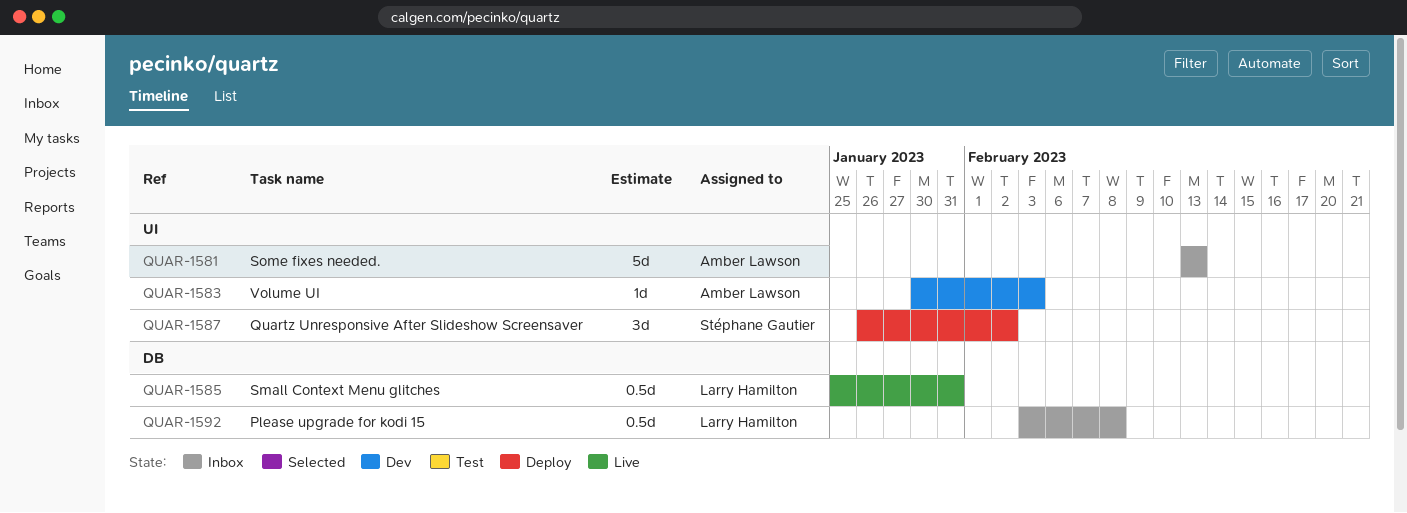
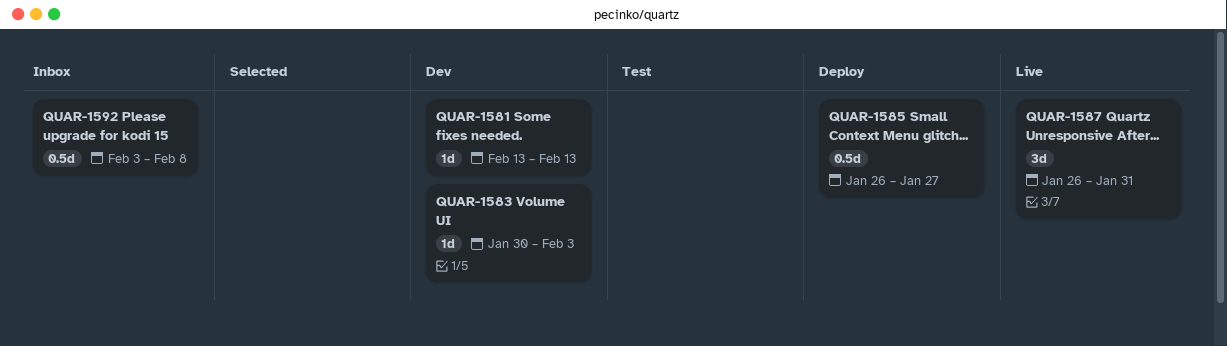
QUAR-1581, status: Inbox -> Dev
QUAR-1581, estimate: 5d -> 1d
QUAR-1585, status: Live -> Deploy
QUAR-1585, start: Jan 25 -> Jan 26
QUAR-1585, due: Jan 31 -> Jan 27
QUAR-1587, status: Deploy -> Live
QUAR-1587, due: Feb 2 -> Jan 31

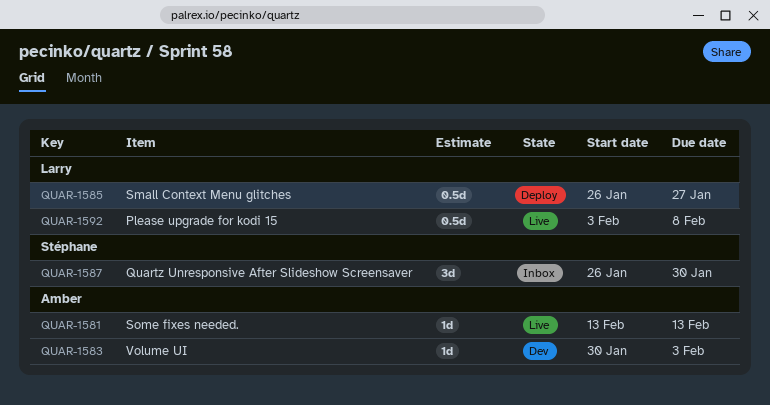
QUAR-1581, status: Dev -> Live
QUAR-1587, status: Live -> Inbox
QUAR-1587, due: Jan 31 -> Jan 30
QUAR-1592, status: Inbox -> Live

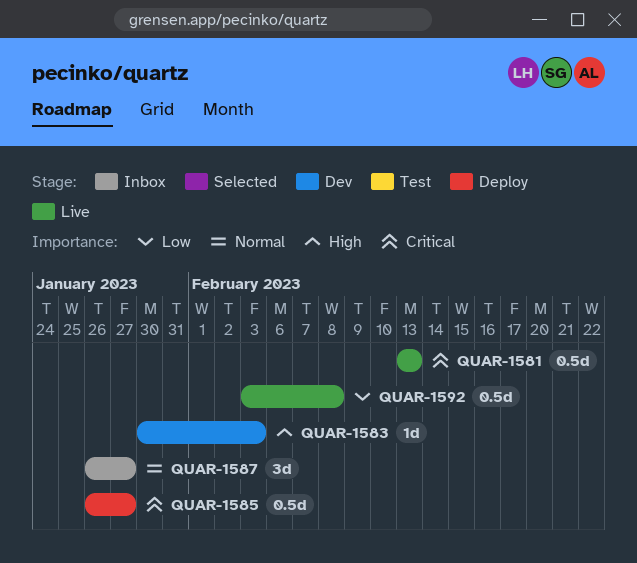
QUAR-1581, estimate: 1d -> 0.5d
QUAR-1587, due: Jan 30 -> Jan 27

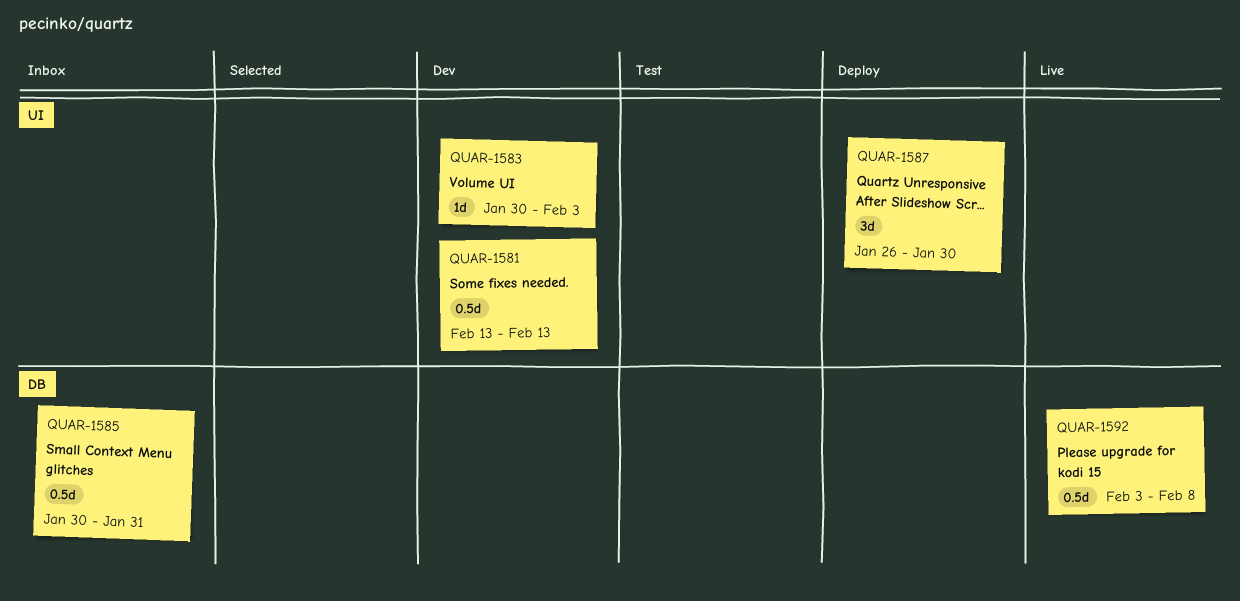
QUAR-1581, status: Live -> Dev
QUAR-1585, status: Deploy -> Inbox
QUAR-1585, start: Jan 26 -> Jan 30
QUAR-1585, due: Jan 27 -> Jan 31
QUAR-1587, status: Inbox -> Deploy
QUAR-1587, due: Jan 27 -> Jan 30

